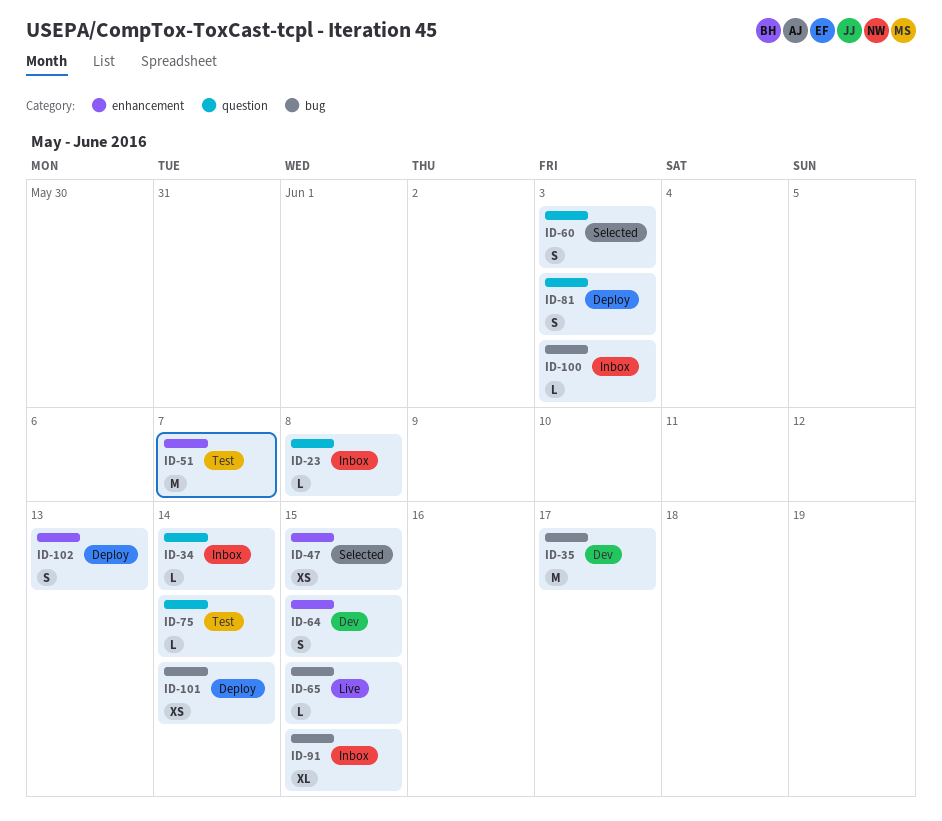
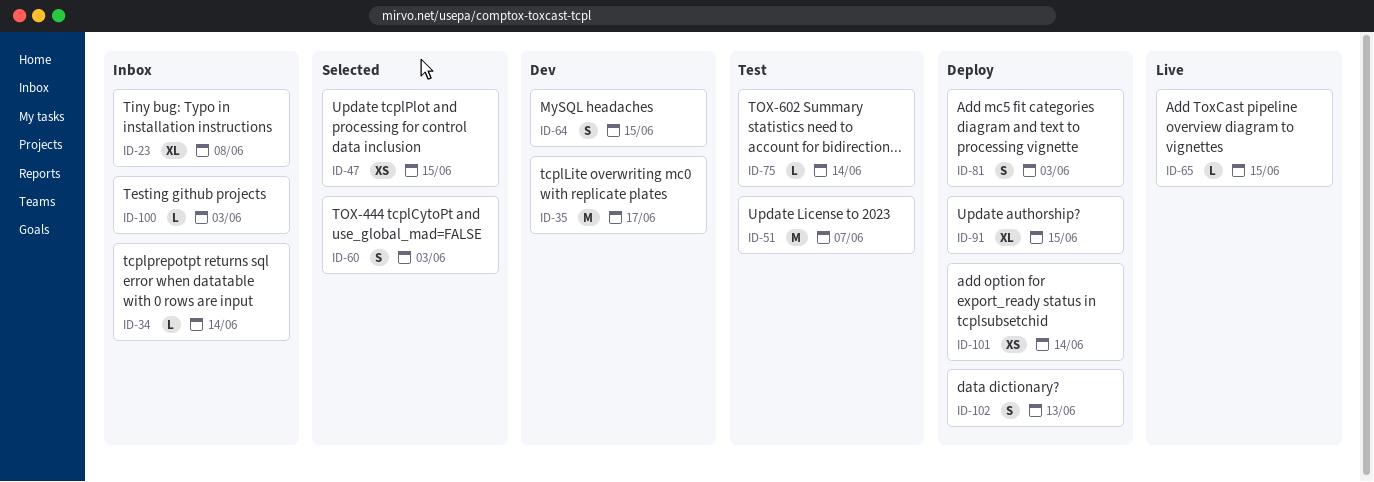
ID-23, estimate: L -> XL
ID-91, status: Inbox -> Deploy

